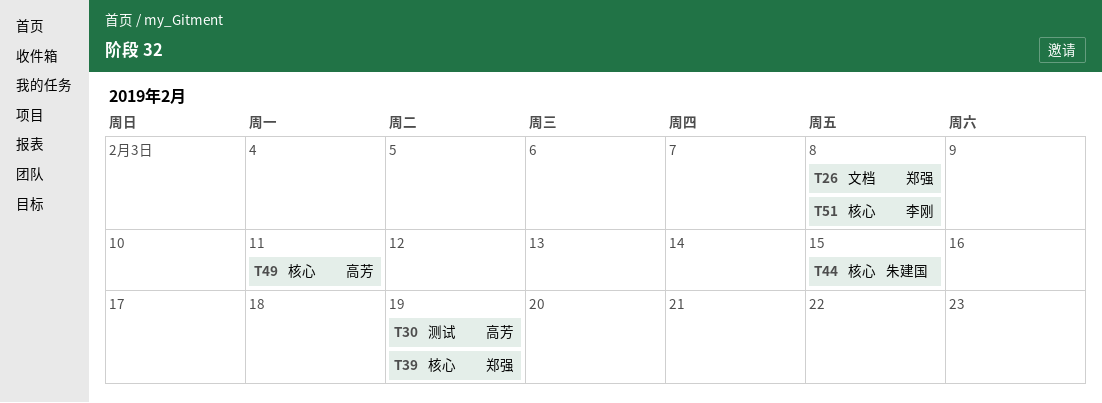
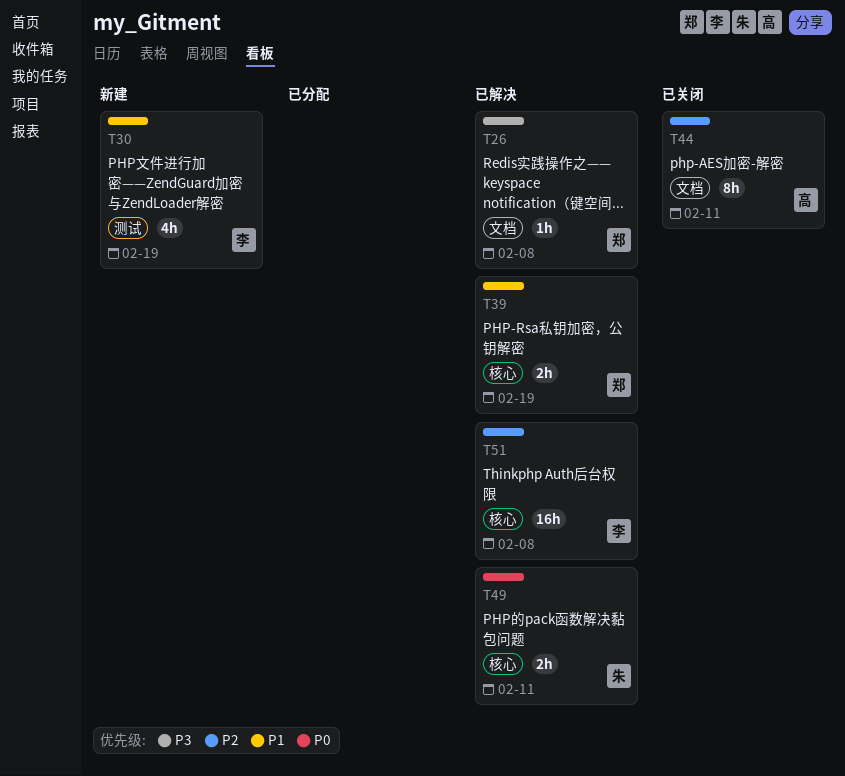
T30, owner: 高芳 -> 李刚
T44, owner: 朱建国 -> 高芳
T44, label: 核心 -> 文档
T44, due: Feb 15 -> Feb 11
T49, owner: 高芳 -> 朱建国

